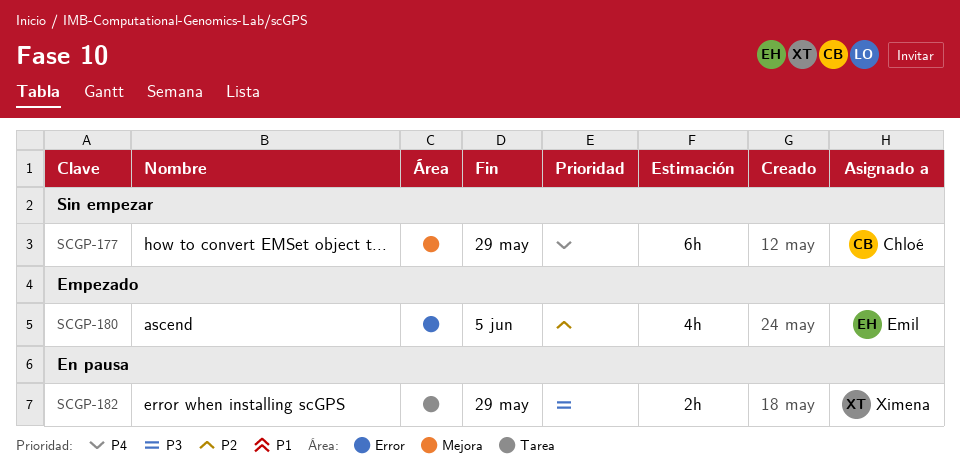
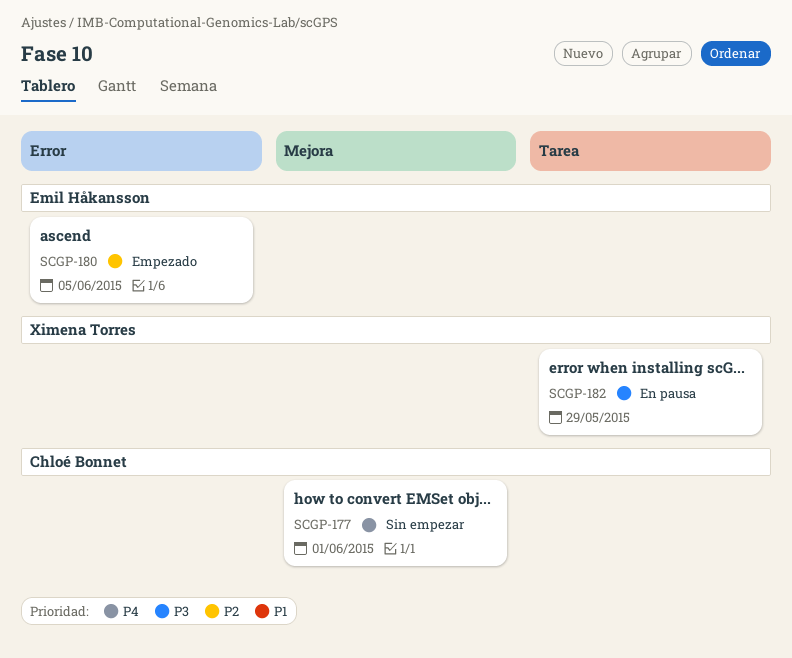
SCGP-177, due: May 29 -> Jun 1

